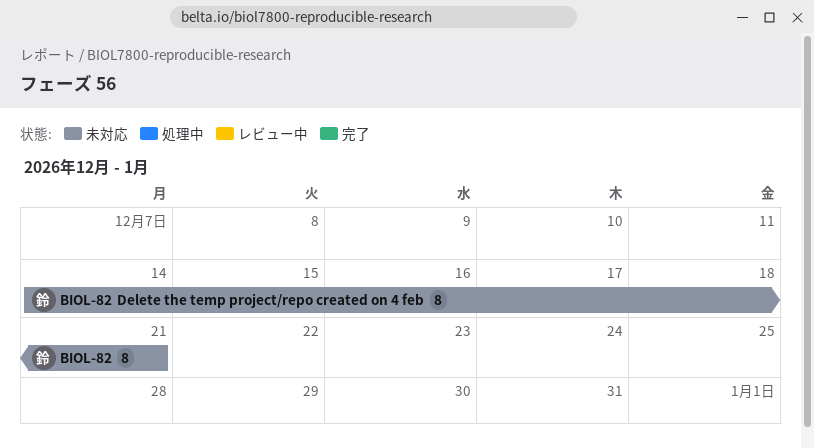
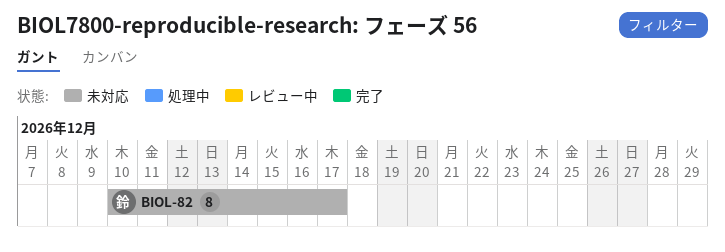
BIOL-82, start: Dec 14 -> Dec 10
BIOL-82, due: Dec 21 -> Dec 17

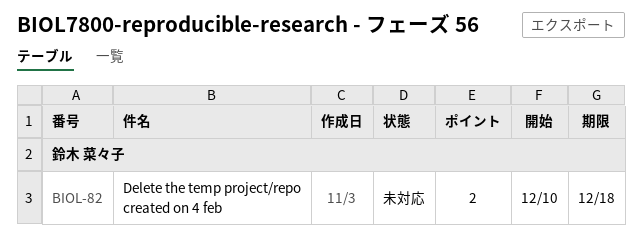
BIOL-82, estimate: 8 -> 2
BIOL-82, due: Dec 17 -> Dec 18

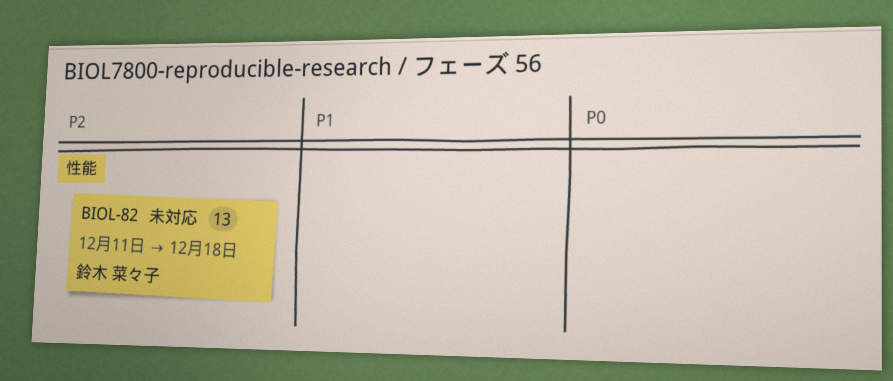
BIOL-82, estimate: 2 -> 13
BIOL-82, start: Dec 10 -> Dec 11

